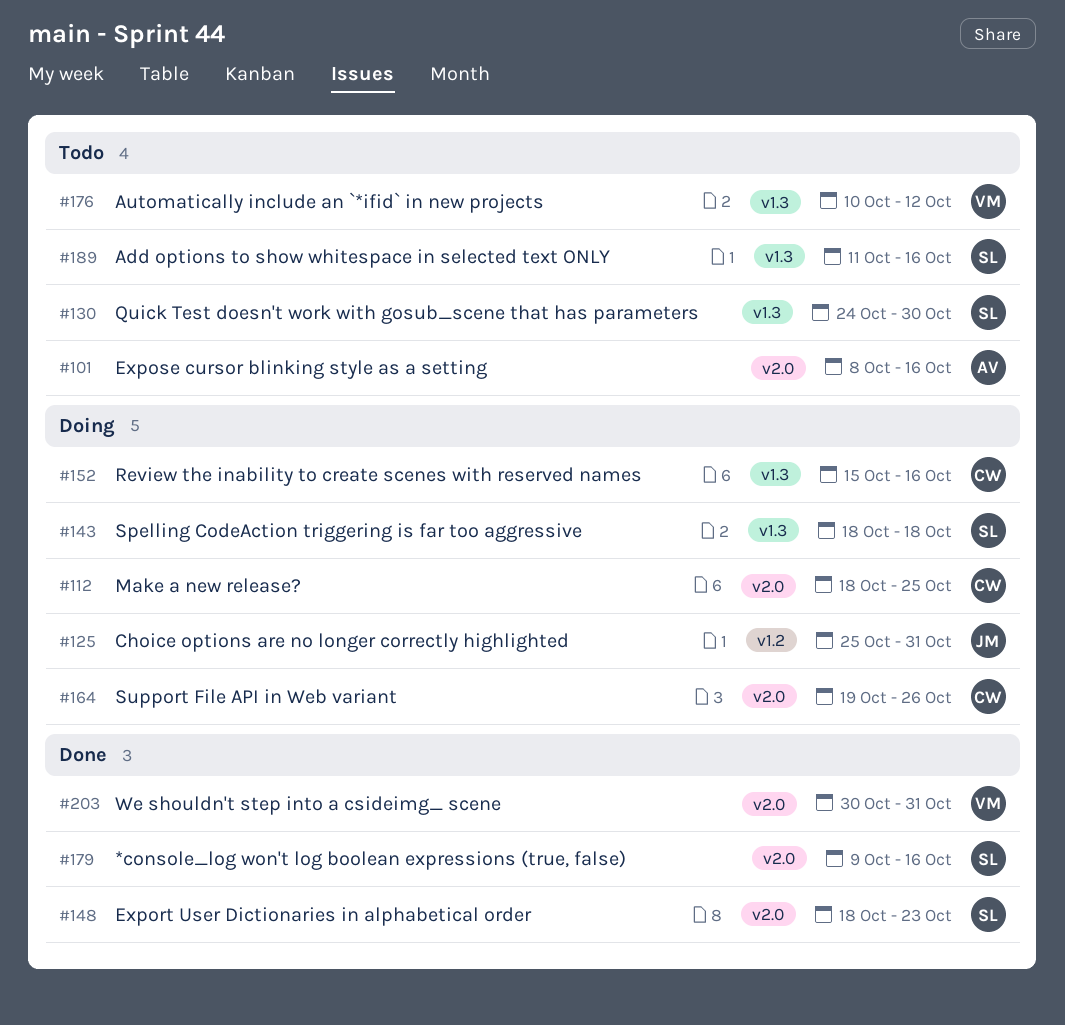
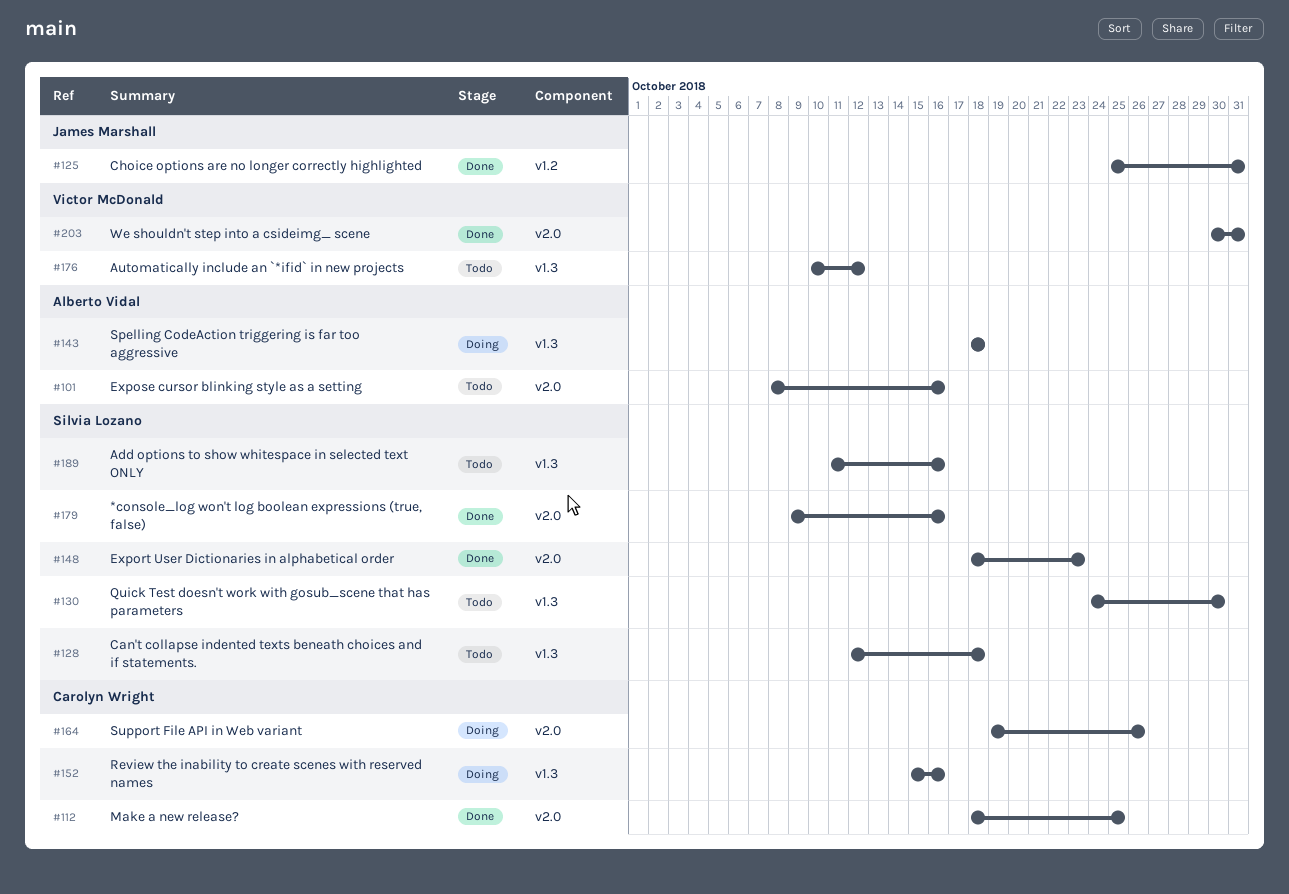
#112, status: Doing -> Done
#125, status: Doing -> Done
#128: none -> present
#143, owner: Silvia Lozano -> Alberto Vidal

